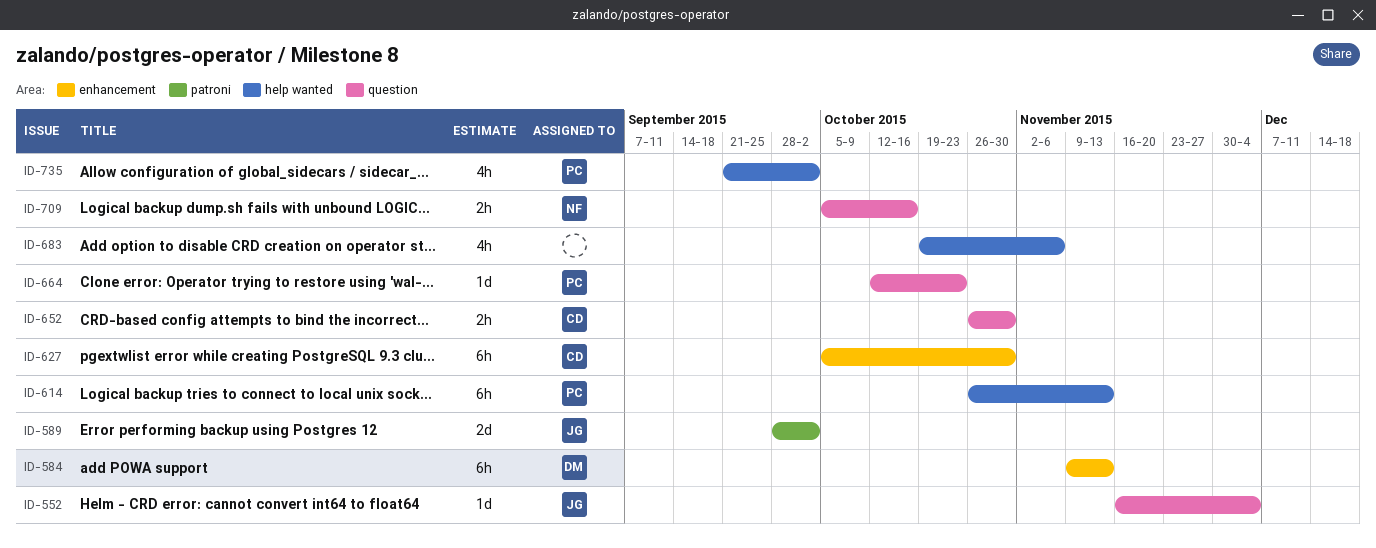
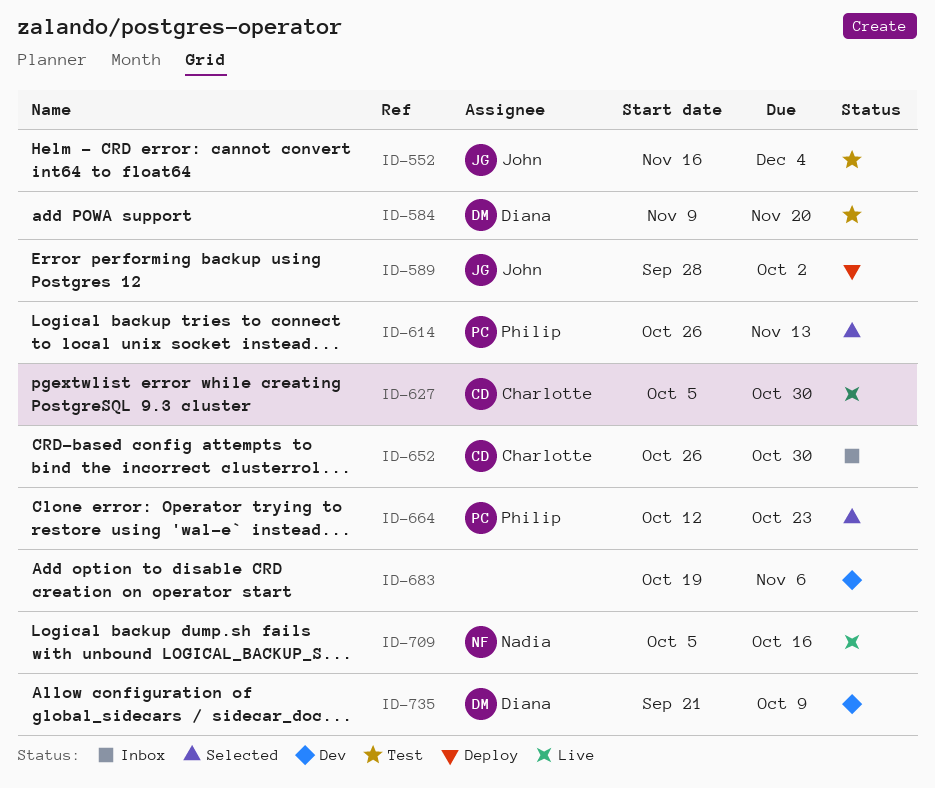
ID-584, due: Nov 13 -> Nov 20
ID-735, owner: Philip -> Diana
ID-735, due: Oct 2 -> Oct 9

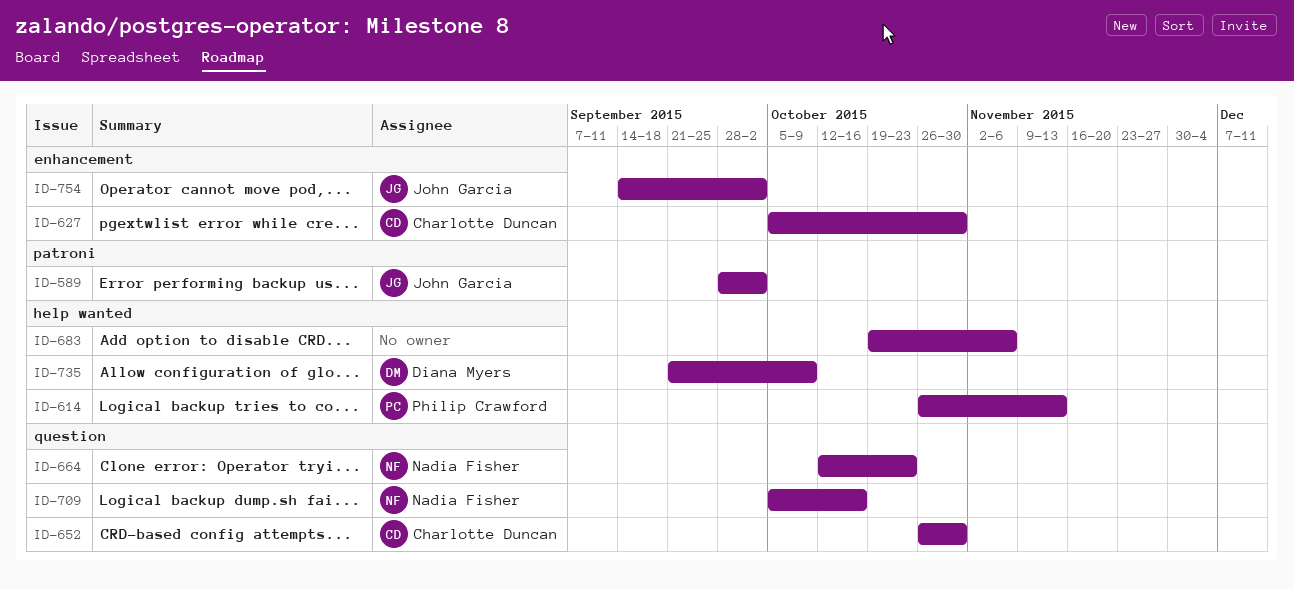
ID-552: present -> none
ID-584: present -> none
ID-664, owner: Philip Crawford -> Nadia Fisher
ID-754: none -> present

